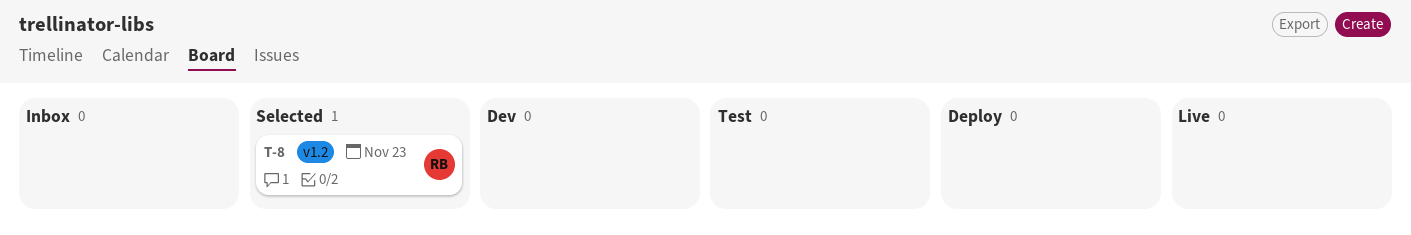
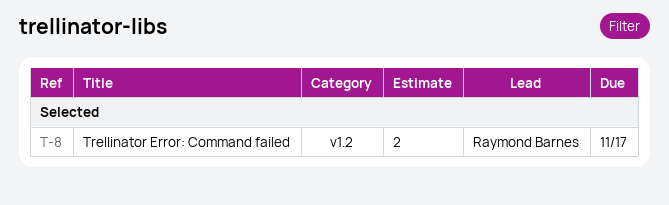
T-8, due: Nov 23 -> Nov 17

